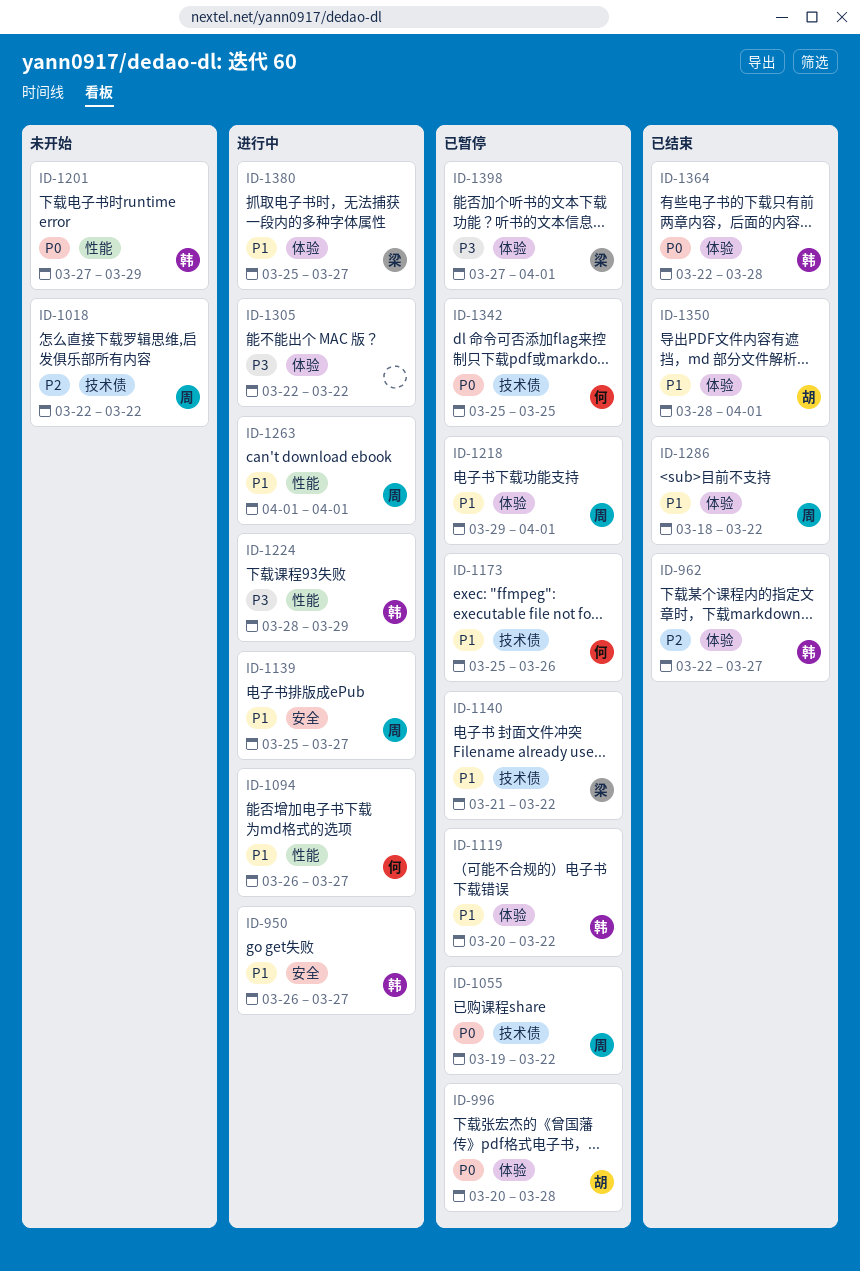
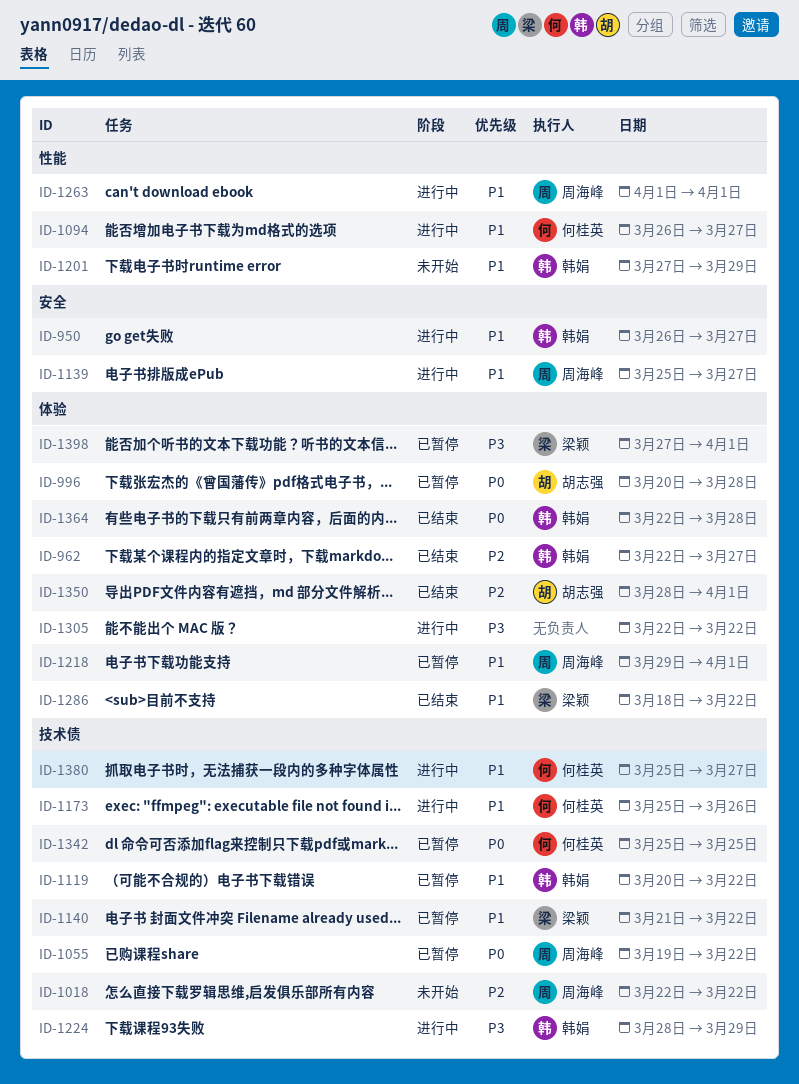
ID-1119, label: 体验 -> 技术债
ID-1173, status: 已暂停 -> 进行中
ID-1201, priority: P0 -> P1
ID-1224, label: 性能 -> 技术债
ID-1286, owner: 周海峰 -> 梁颖
ID-1350, priority: P1 -> P2
ID-1380, owner: 梁颖 -> 何桂英
ID-1380, label: 体验 -> 技术债

